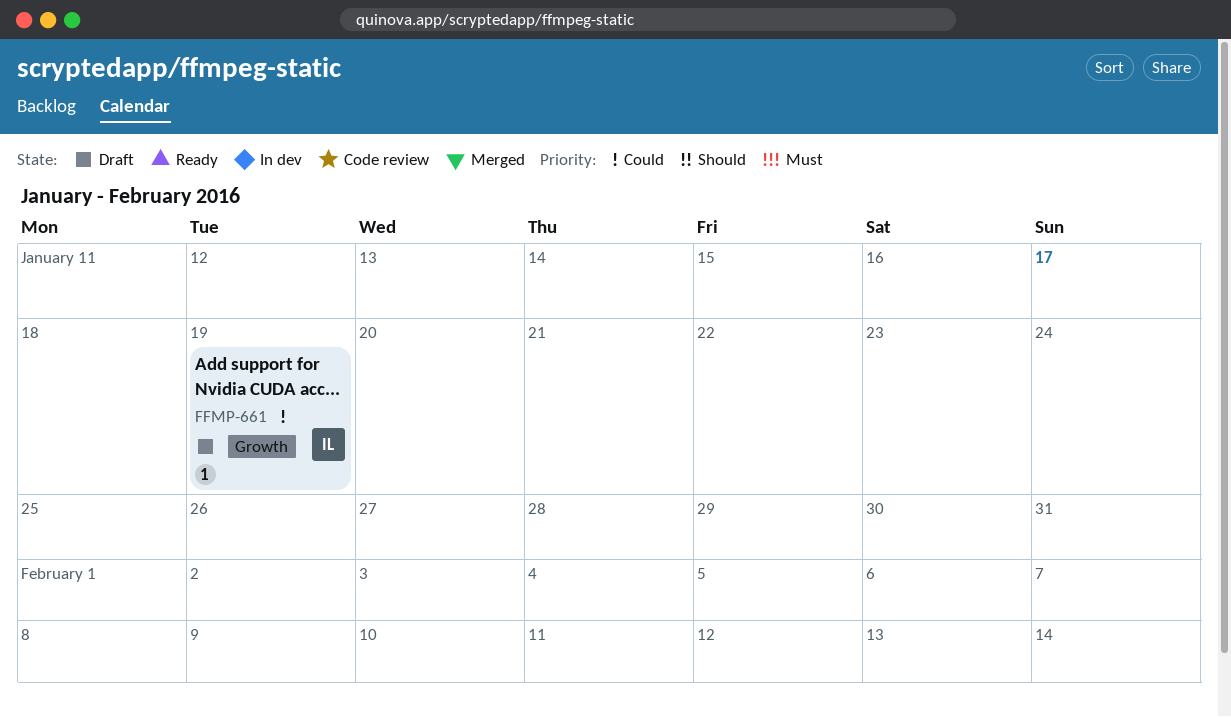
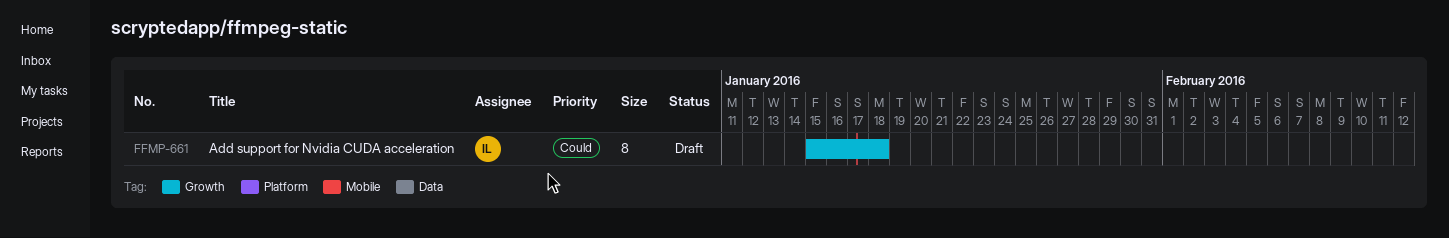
FFMP-661, estimate: 1 -> 8
FFMP-661, due: Jan 19 -> Jan 18

